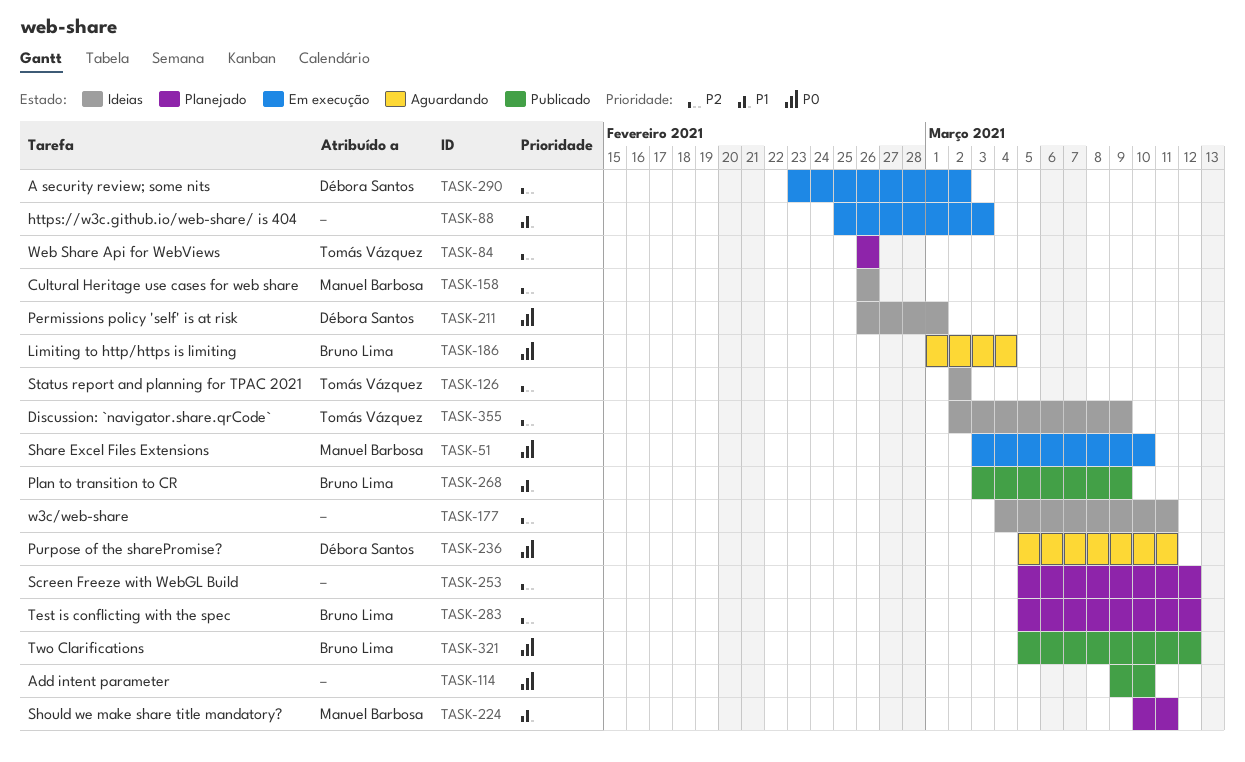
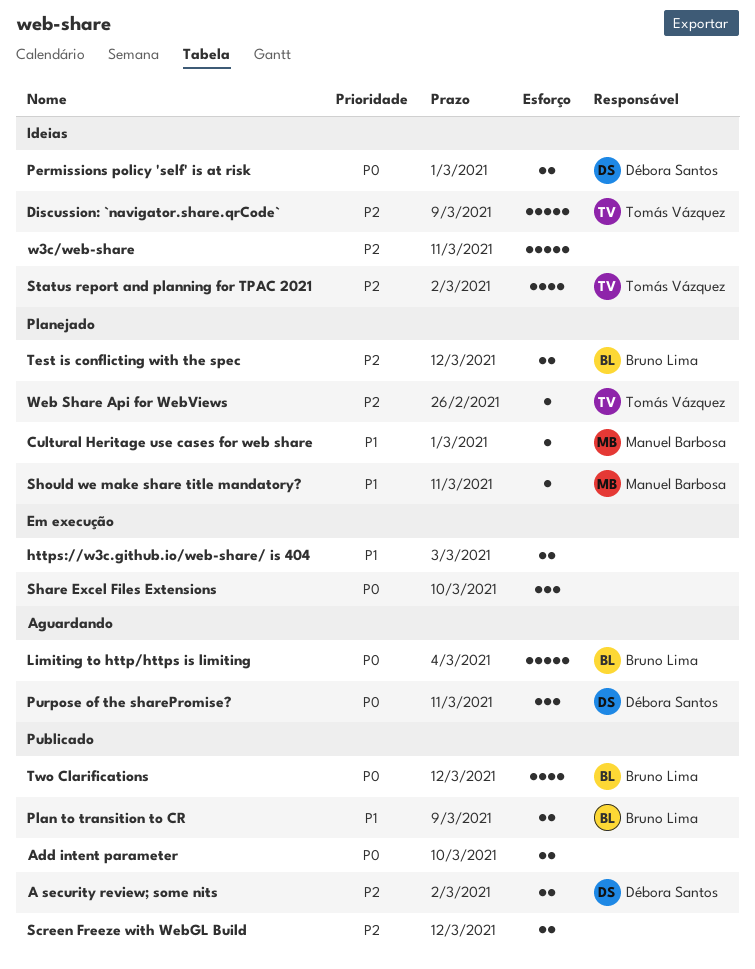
A security review; some nits, status: Em execução -> Publicado
Cultural Heritage use cases for web share, status: Ideias -> Planejado
Cultural Heritage use cases for web share, priority: P2 -> P1
Cultural Heritage use cases for web share, due: Feb 26 -> Mar 1
Screen Freeze with WebGL Build, status: Planejado -> Publicado
Share Excel Files Extensions, owner: Manuel Barbosa -> none

